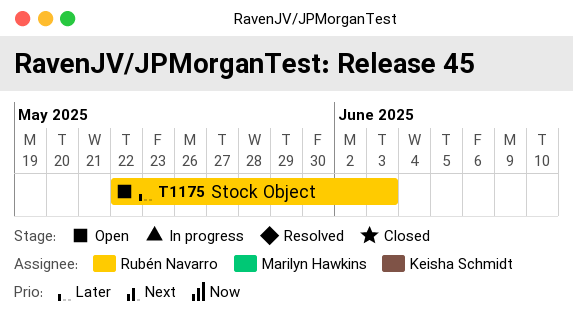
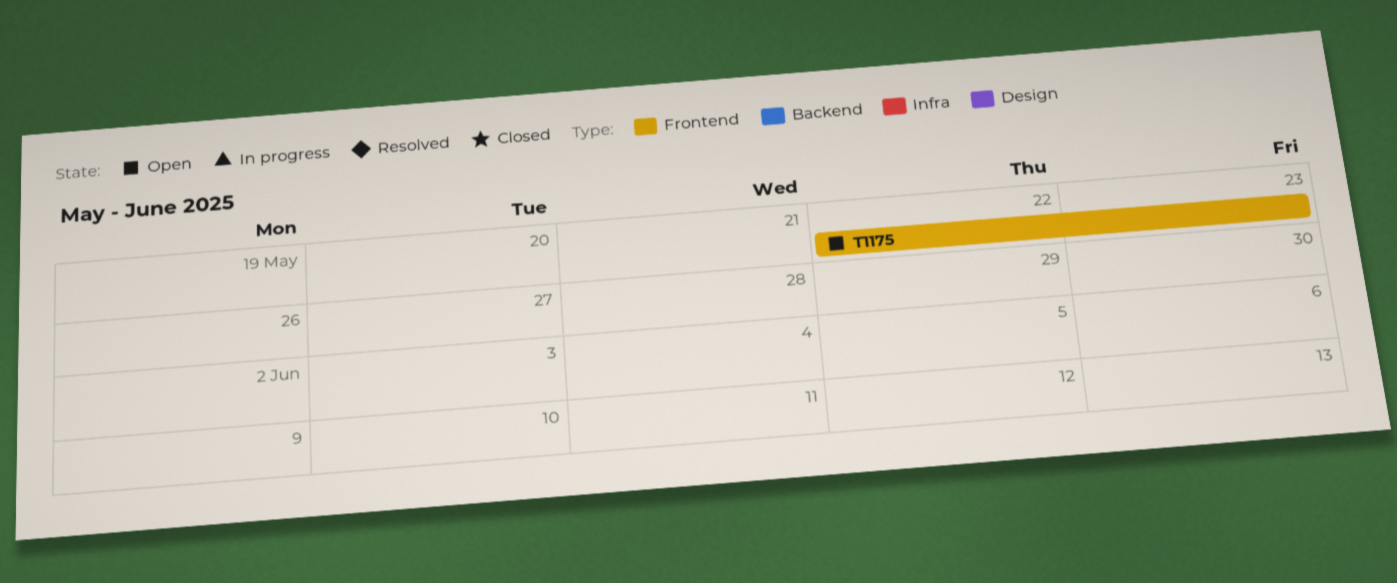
T1175, due: Jun 3 -> May 23

